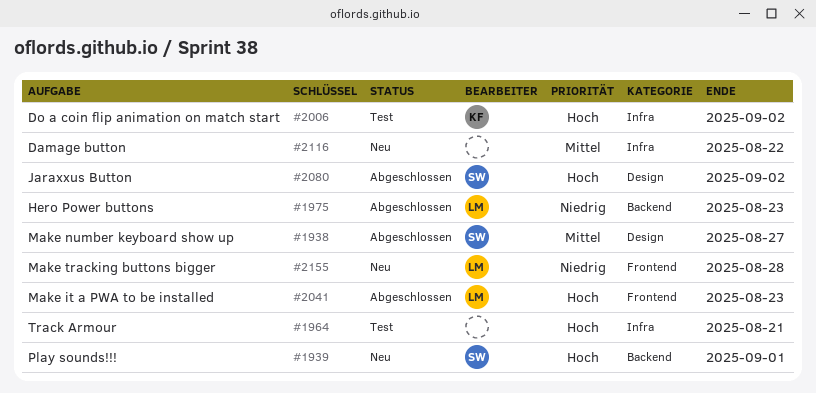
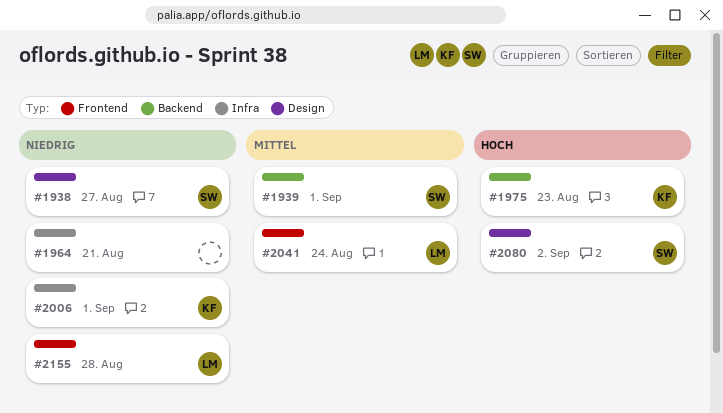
#1938, priority: Mittel -> Niedrig
#1939, priority: Hoch -> Mittel
#1964, priority: Hoch -> Niedrig
#1975, owner: LM -> KF
#1975, priority: Niedrig -> Hoch
#2006, priority: Hoch -> Niedrig
#2006, due: Sep 2 -> Sep 1
#2041, priority: Hoch -> Mittel
#2041, due: Aug 23 -> Aug 24
#2116: present -> none

